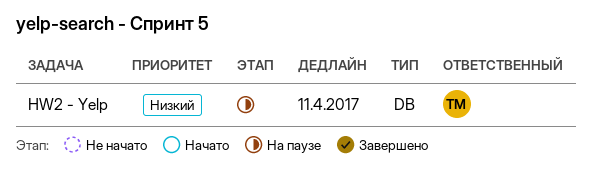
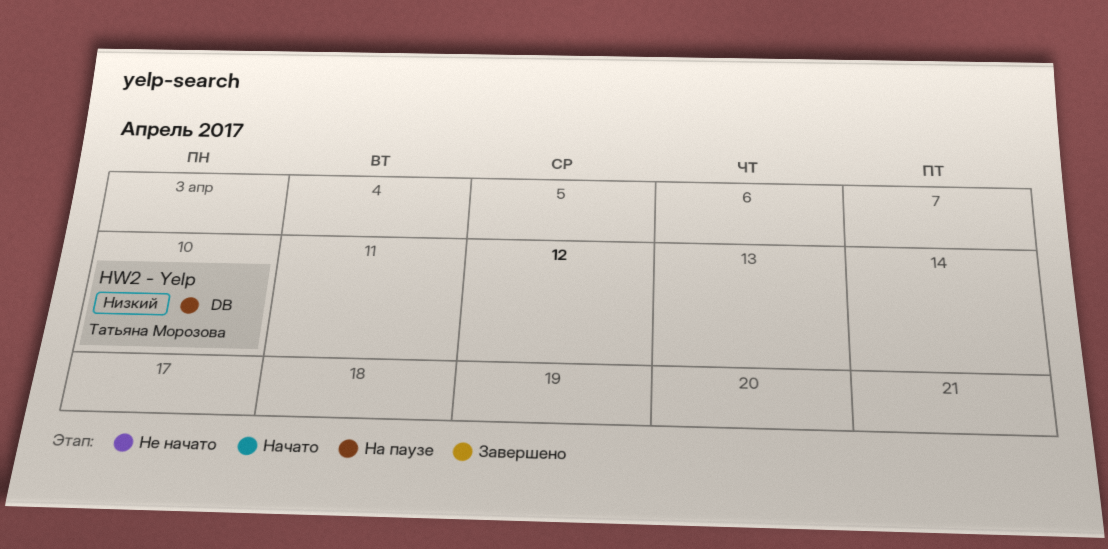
HW2 - Yelp, due: Apr 11 -> Apr 10

